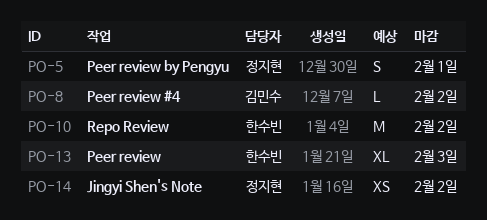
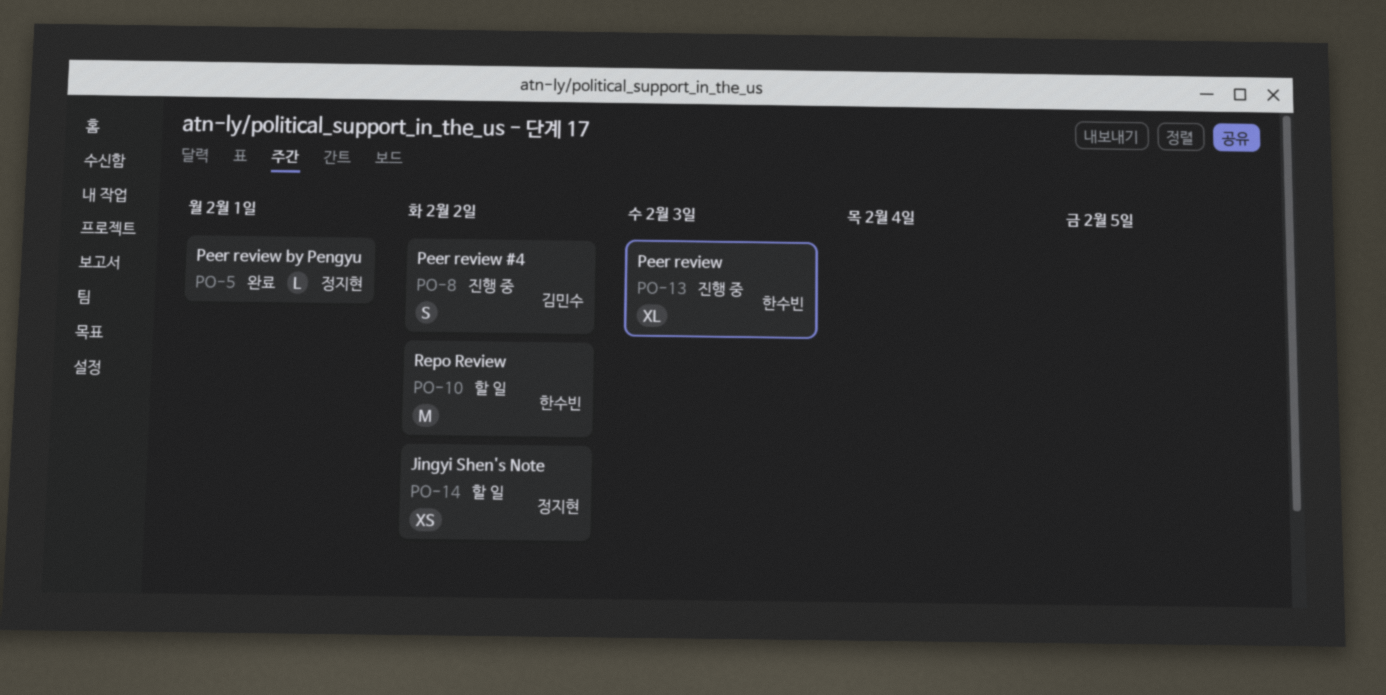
PO-5, estimate: S -> L
PO-8, estimate: L -> S

